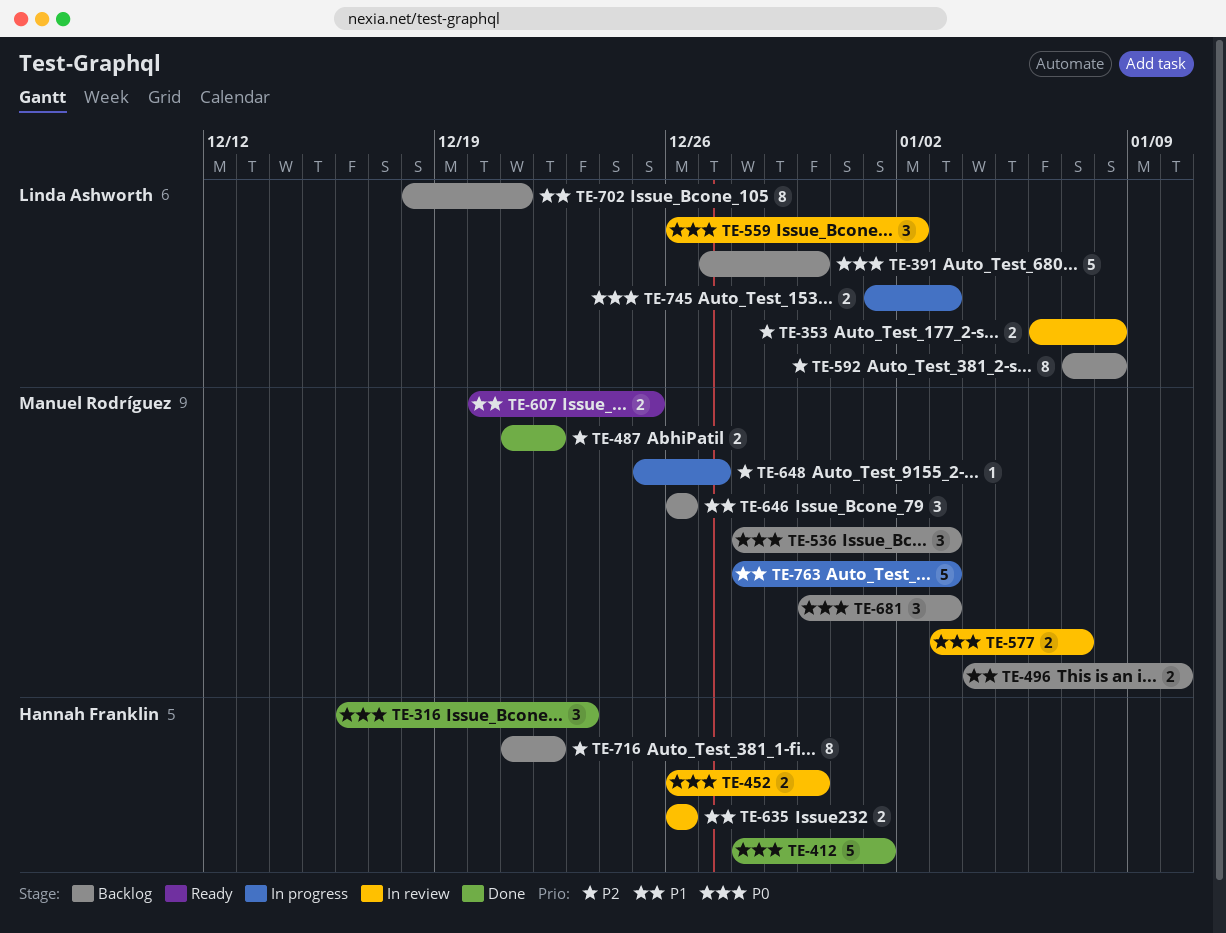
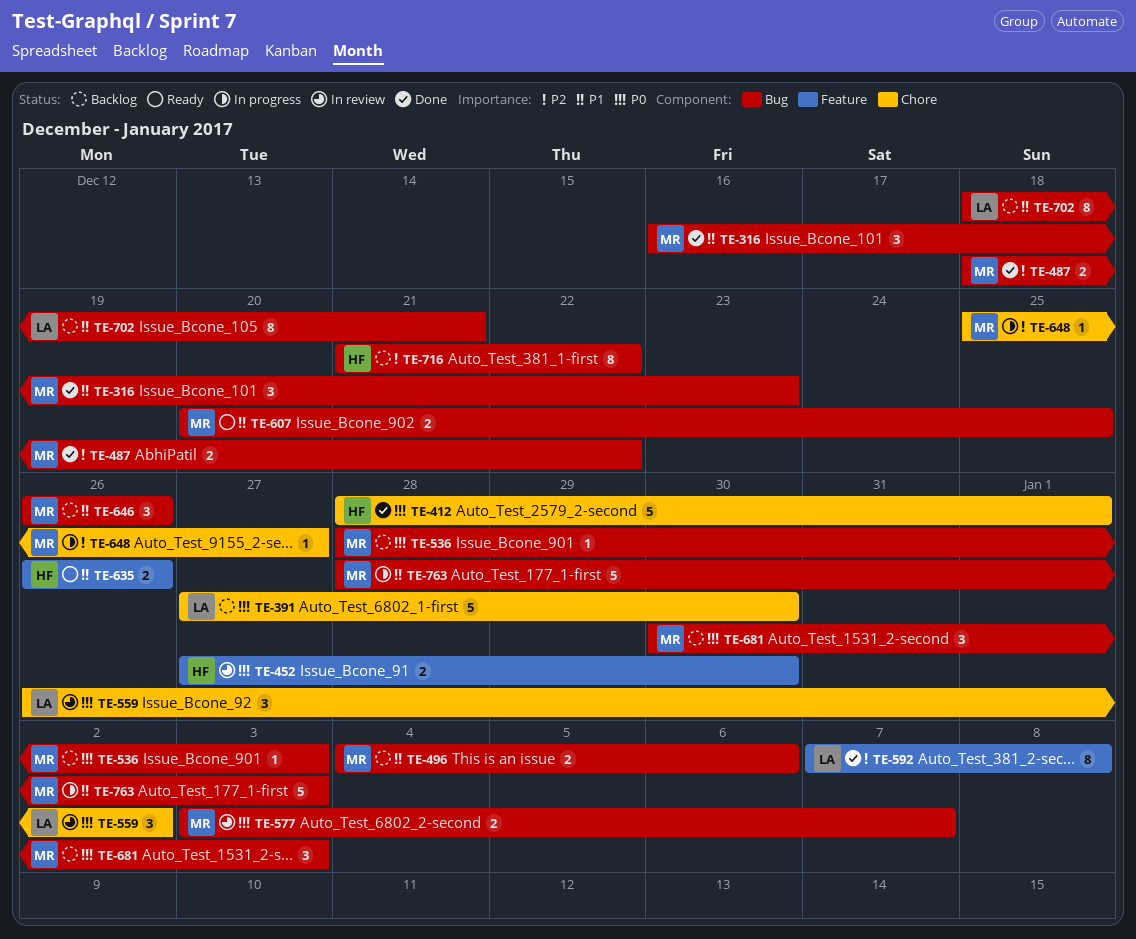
TE-316, owner: Hannah Franklin -> Manuel Rodríguez
TE-316, priority: P0 -> P1
TE-353: present -> none
TE-452, start: Dec 26 -> Dec 27
TE-487, start: Dec 21 -> Dec 18
TE-496, due: Jan 10 -> Jan 6
TE-536, estimate: 3 -> 1
TE-592, status: Backlog -> Done
TE-635, status: In review -> Ready
TE-745: present -> none

